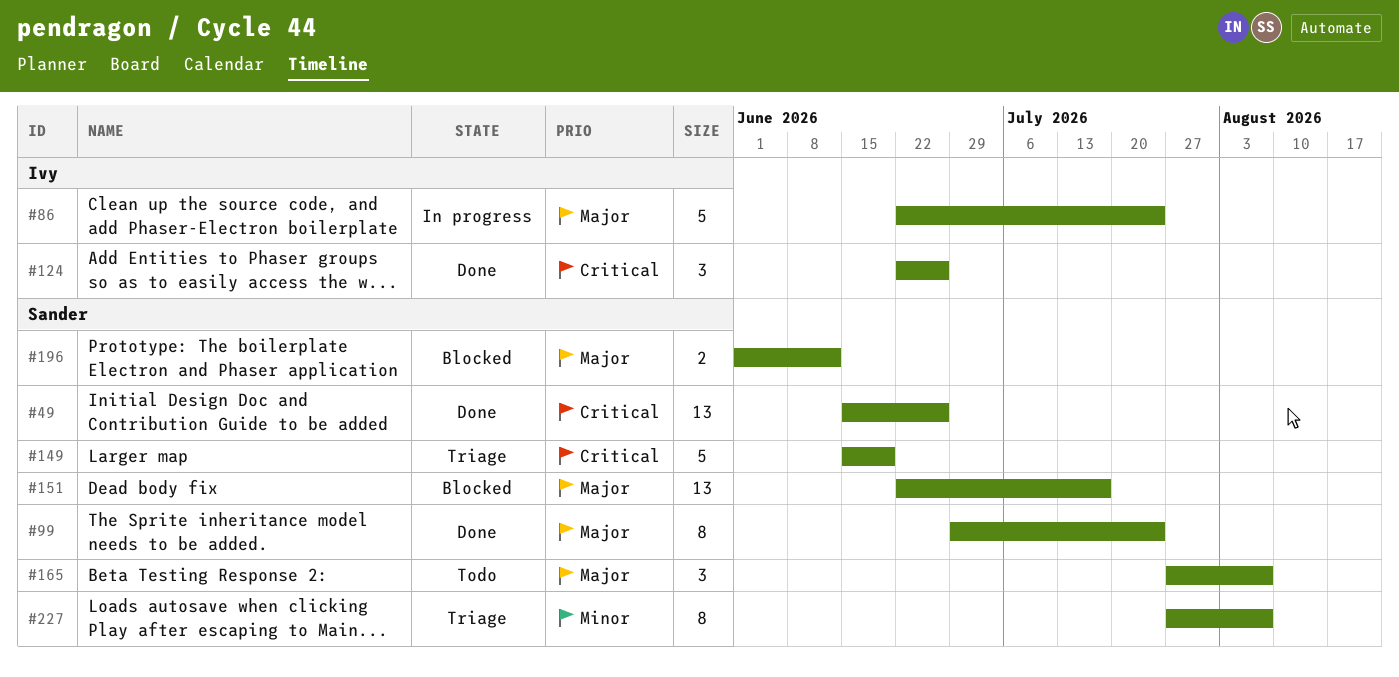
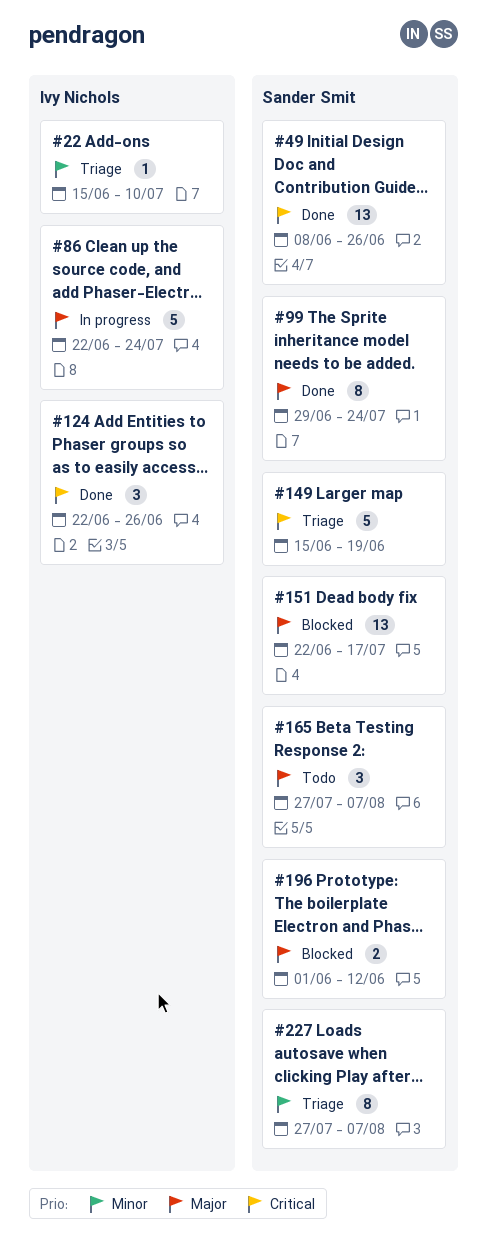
#22: none -> present
#49, start: Jun 15 -> Jun 8

